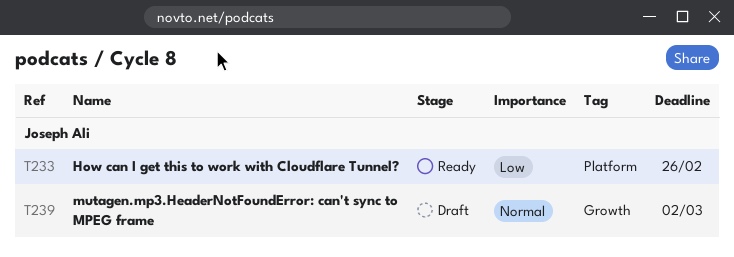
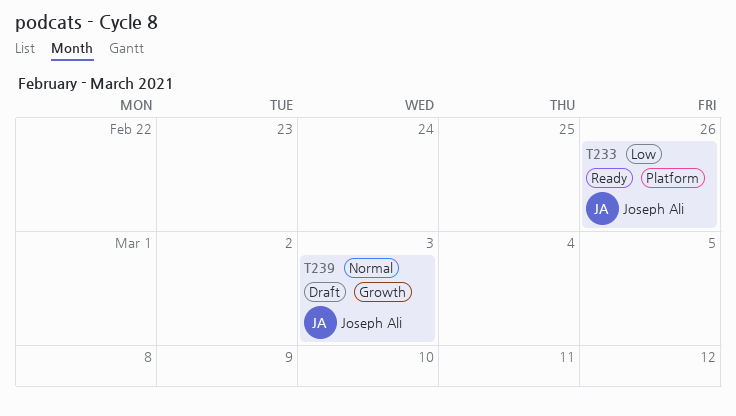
T239, due: Mar 2 -> Mar 3

